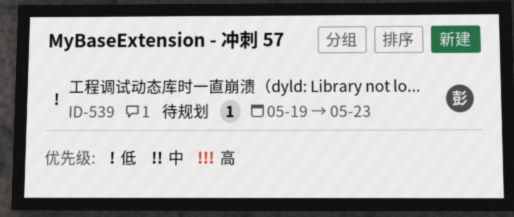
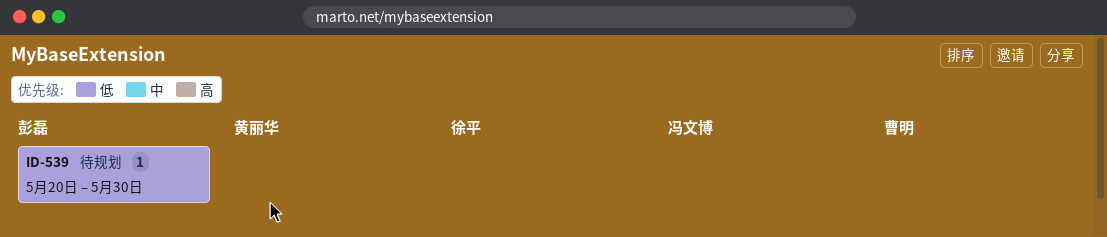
ID-539, start: May 19 -> May 20
ID-539, due: May 23 -> May 30

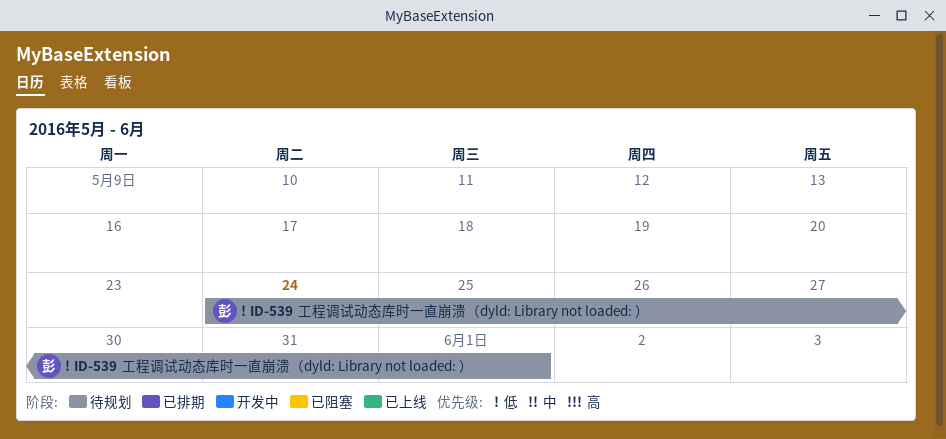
ID-539, start: May 20 -> May 24
ID-539, due: May 30 -> Jun 1

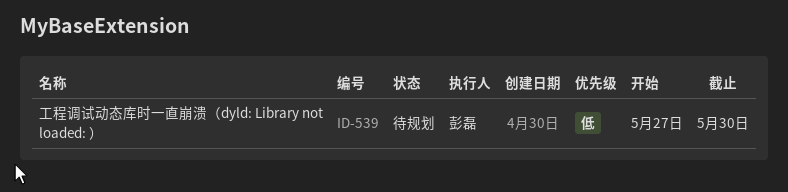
ID-539, start: May 24 -> May 27
ID-539, due: Jun 1 -> May 30

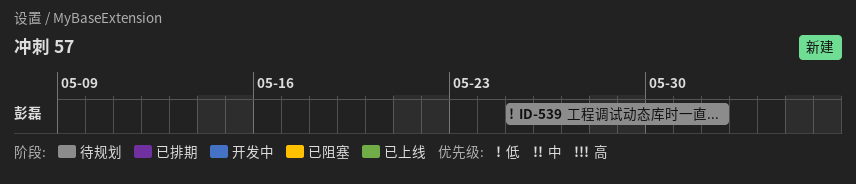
ID-539, start: May 27 -> May 25
ID-539, due: May 30 -> Jun 1

